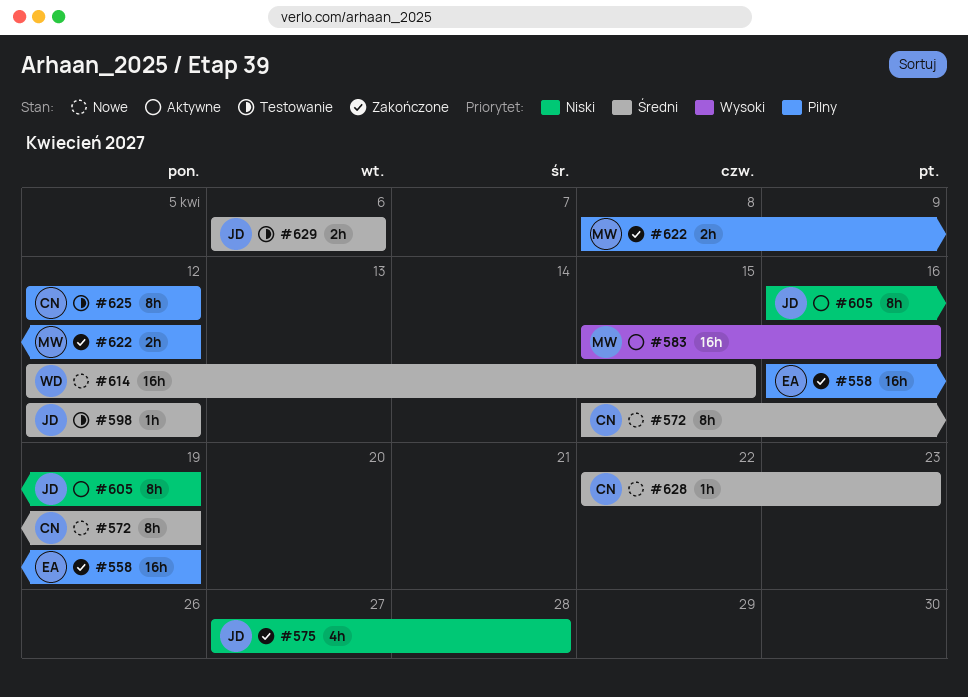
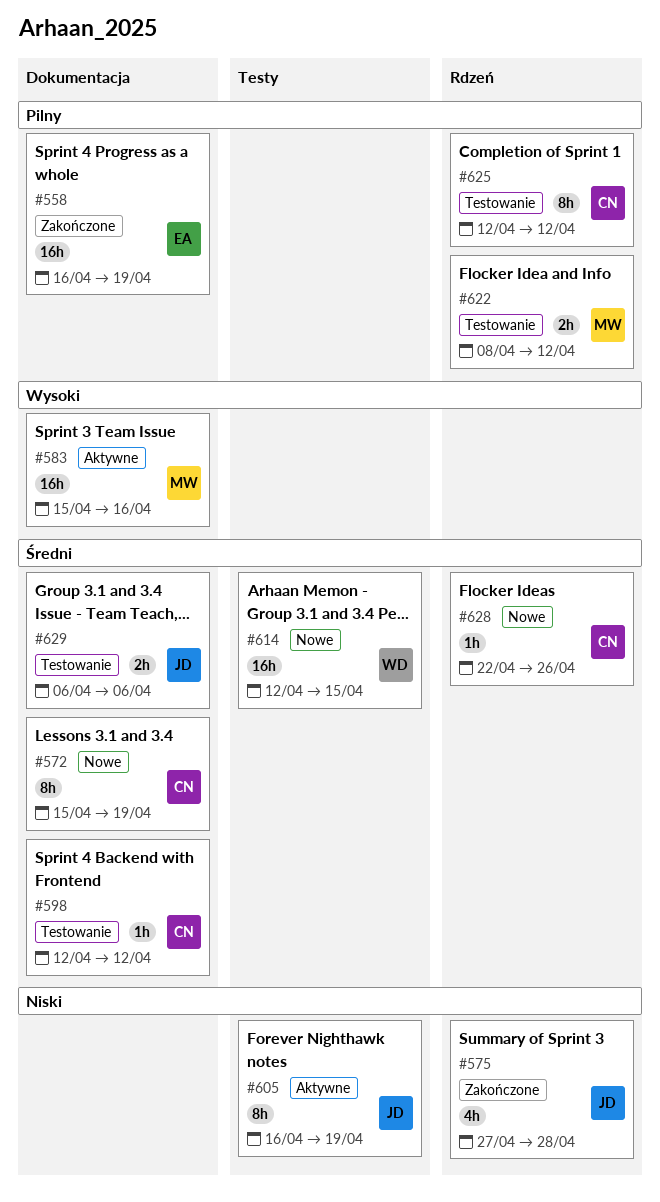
#598, owner: JD -> CN
#622, status: Zakończone -> Testowanie
#628, due: Apr 23 -> Apr 26

